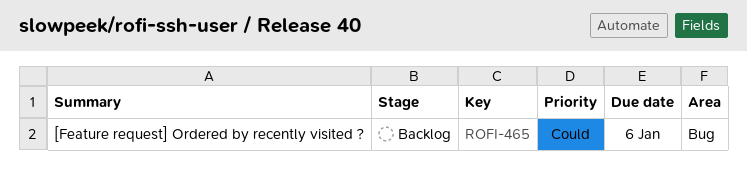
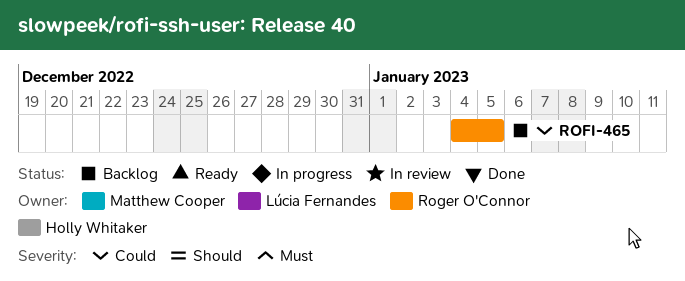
ROFI-465, due: Jan 6 -> Jan 5

